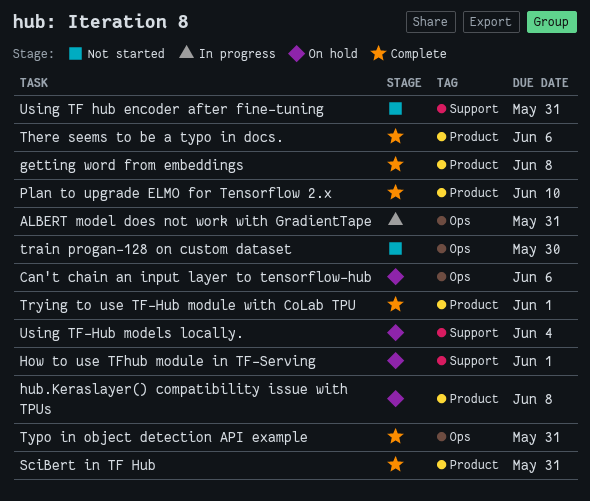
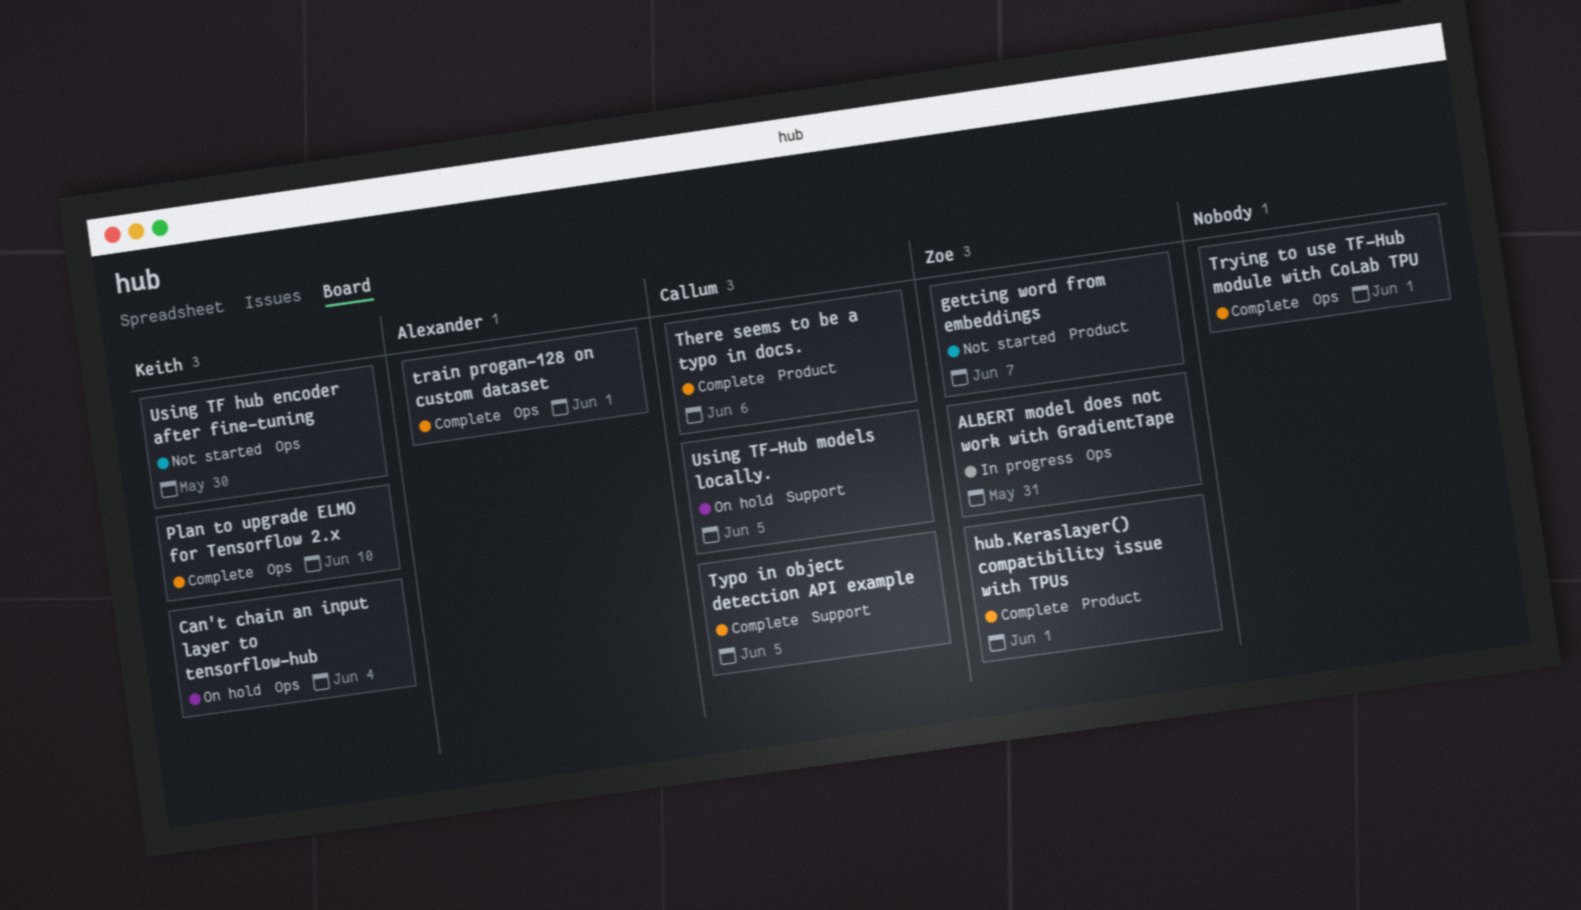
Can't chain an input layer to tensorflow-hub, due: Jun 6 -> Jun 4
getting word from embeddings, status: Complete -> Not started
getting word from embeddings, due: Jun 8 -> Jun 7
How to use TFhub module in TF-Serving: present -> none
hub.Keraslayer() compatibility issue with TPUs, status: On hold -> Complete
hub.Keraslayer() compatibility issue with TPUs, due: Jun 8 -> Jun 1
Plan to upgrade ELMO for Tensorflow 2.x, label: Product -> Ops
SciBert in TF Hub: present -> none
train progan-128 on custom dataset, status: Not started -> Complete
train progan-128 on custom dataset, due: May 30 -> Jun 1
Trying to use TF-Hub module with CoLab TPU, label: Product -> Ops
Typo in object detection API example, label: Ops -> Support
Typo in object detection API example, due: May 31 -> Jun 5
Using TF hub encoder after fine-tuning, label: Support -> Ops
Using TF hub encoder after fine-tuning, due: May 31 -> May 30
Using TF-Hub models locally., due: Jun 4 -> Jun 5

